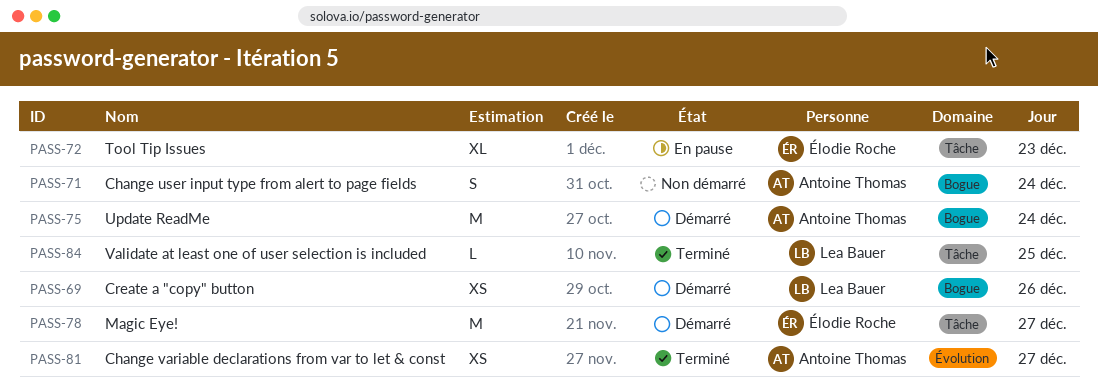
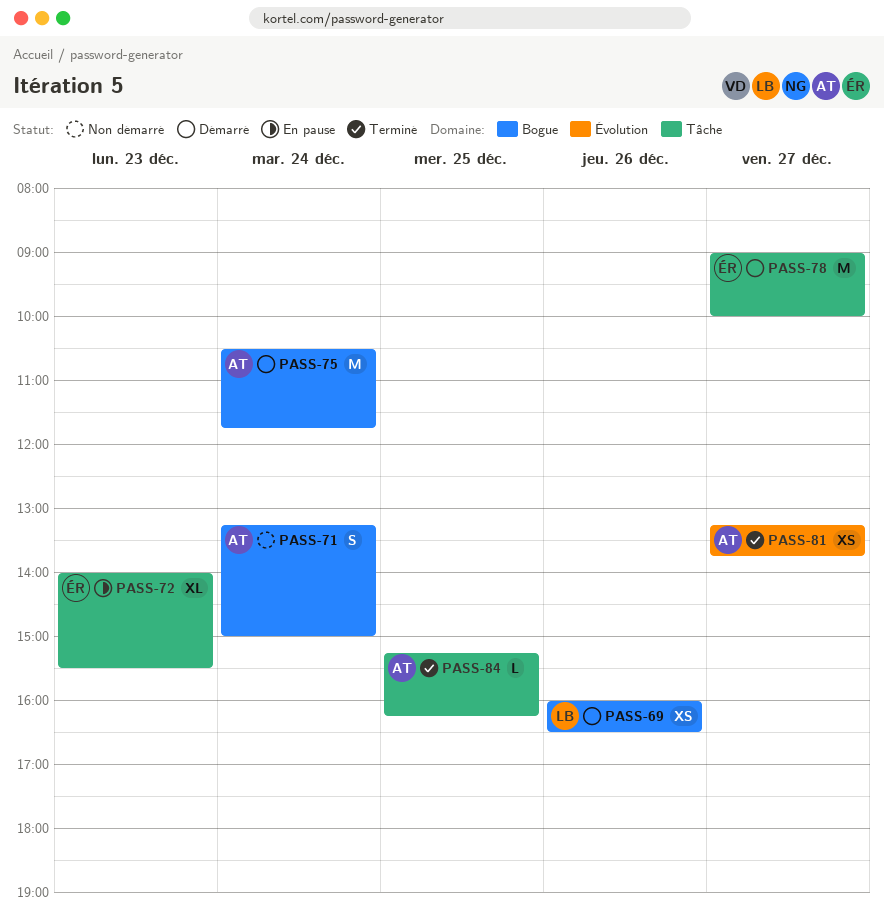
PASS-84, owner: Lea Bauer -> Antoine Thomas

